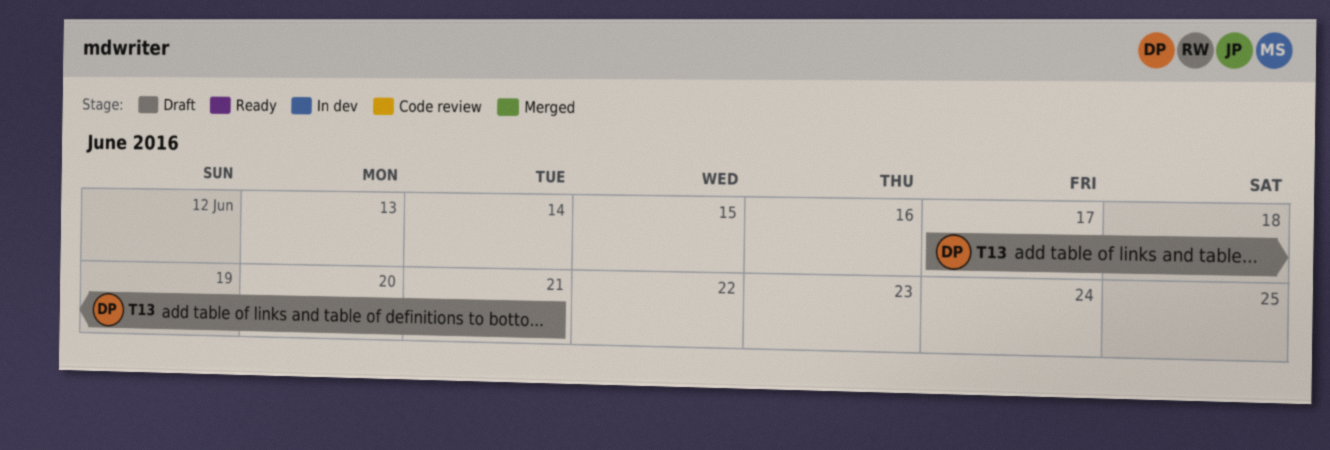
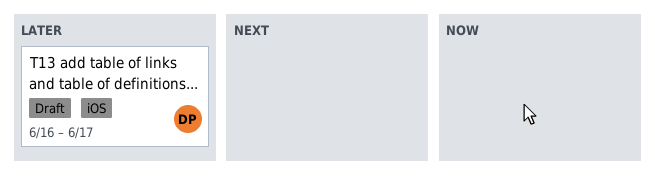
T13, start: Jun 17 -> Jun 16
T13, due: Jun 21 -> Jun 17

